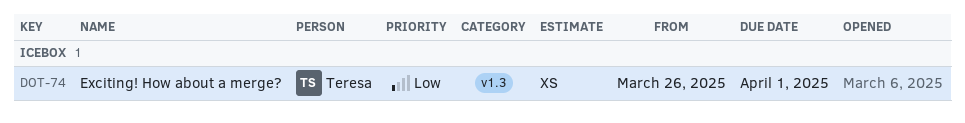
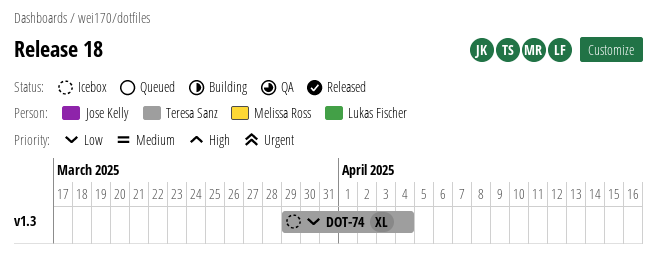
DOT-74, estimate: XS -> XL
DOT-74, start: Mar 26 -> Mar 29
DOT-74, due: Apr 1 -> Apr 4

